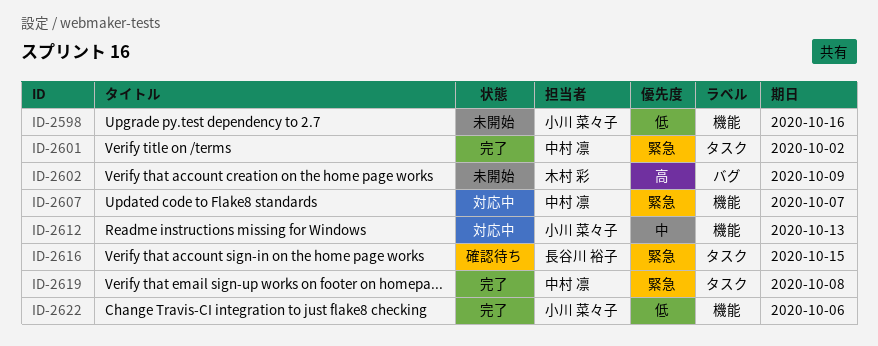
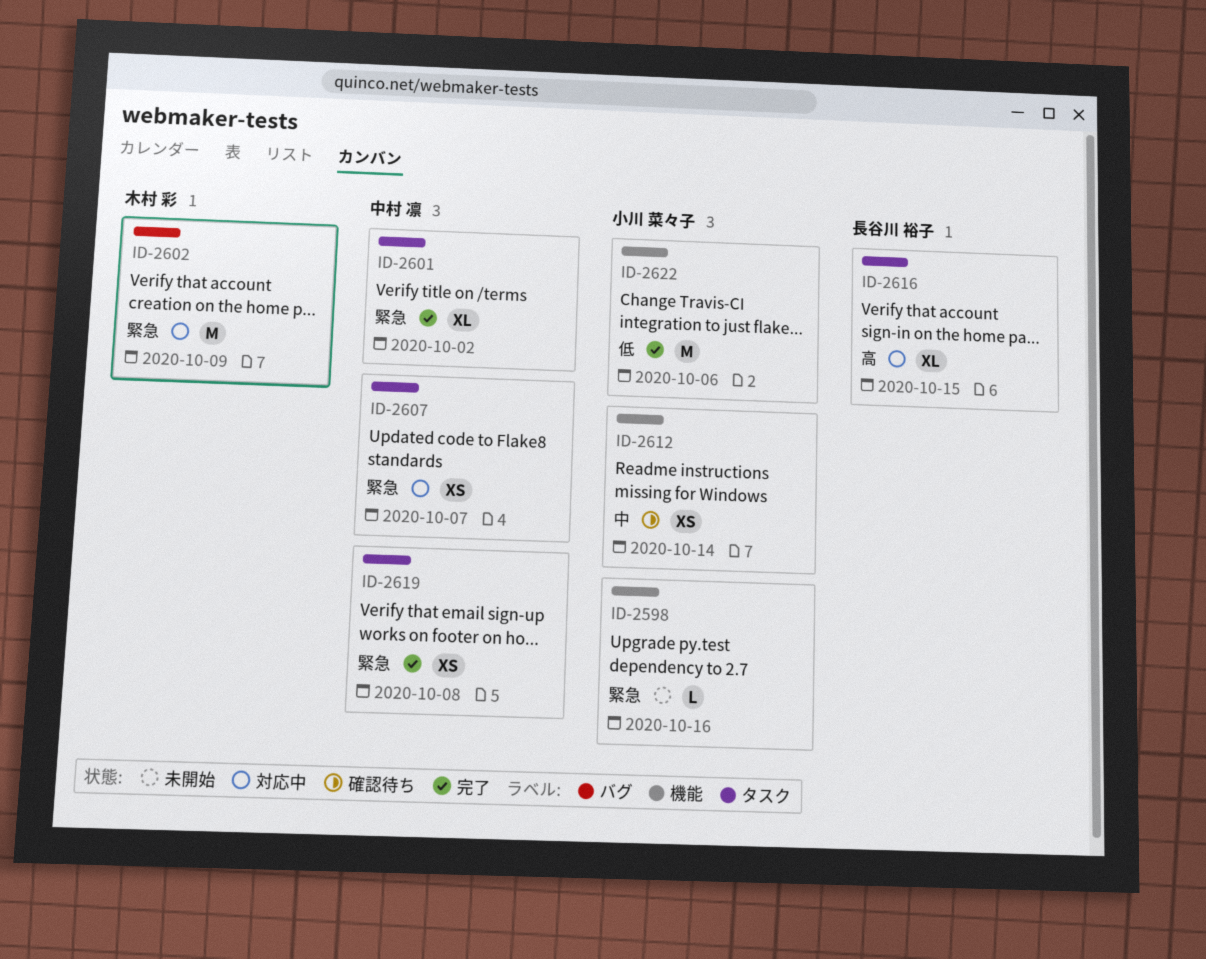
ID-2598, priority: 低 -> 緊急
ID-2602, status: 未開始 -> 対応中
ID-2602, priority: 高 -> 緊急
ID-2607, label: 機能 -> タスク
ID-2612, status: 対応中 -> 確認待ち
ID-2612, due: Oct 13 -> Oct 14
ID-2616, status: 確認待ち -> 対応中
ID-2616, priority: 緊急 -> 高

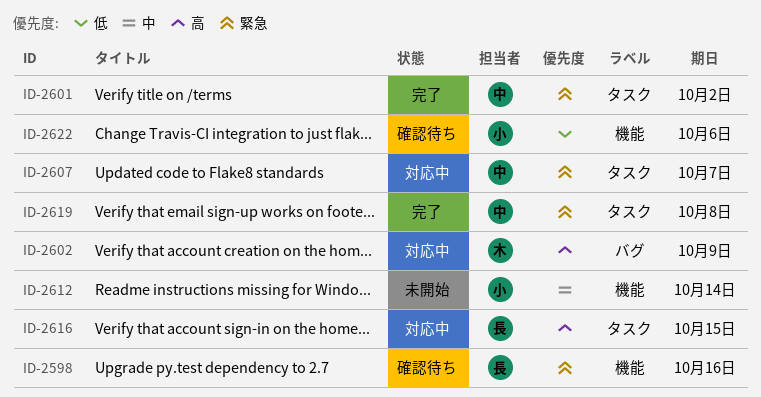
ID-2598, status: 未開始 -> 確認待ち
ID-2598, owner: 小川 菜々子 -> 長谷川 裕子
ID-2602, priority: 緊急 -> 高
ID-2612, status: 確認待ち -> 未開始
ID-2622, status: 完了 -> 確認待ち

